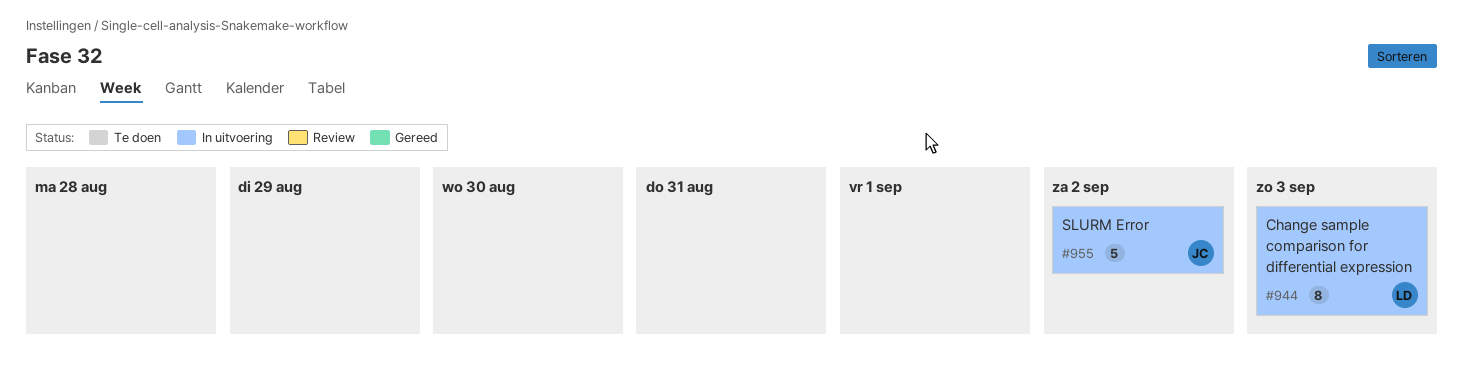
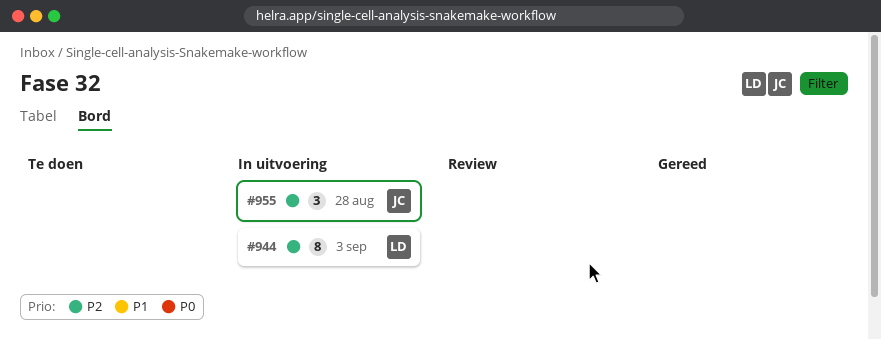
#955, estimate: 5 -> 3
#955, due: Sep 2 -> Aug 28

